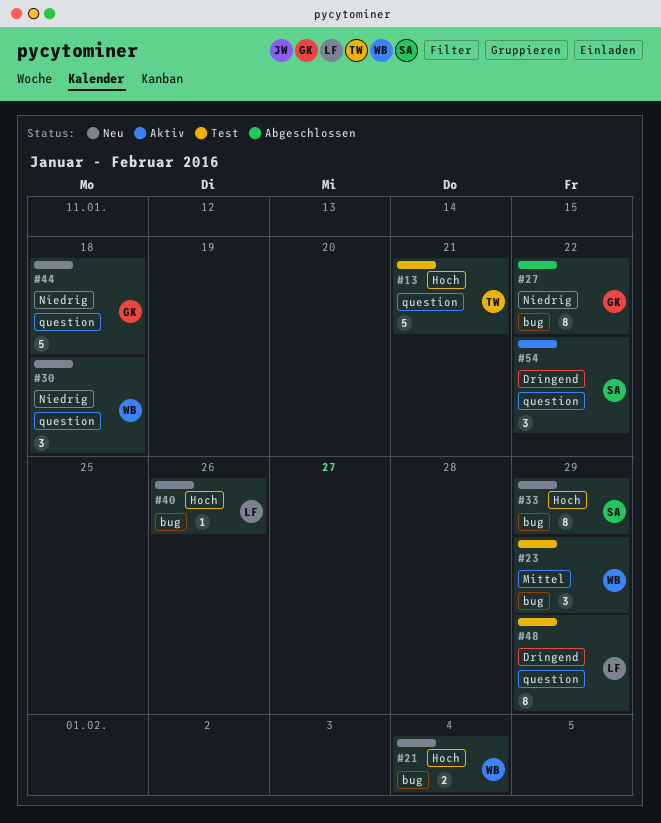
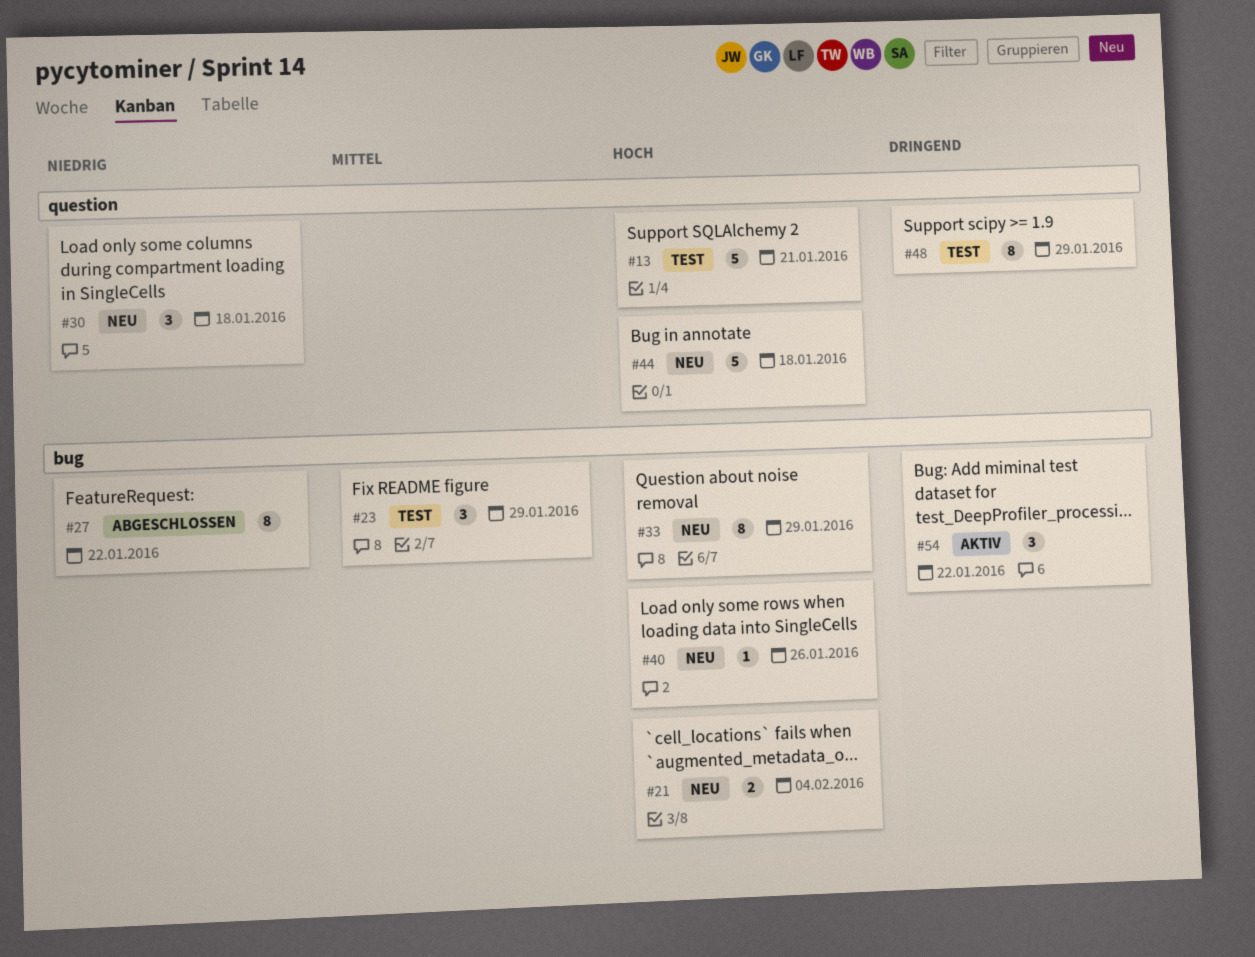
#44, priority: Niedrig -> Hoch
#54, label: question -> bug

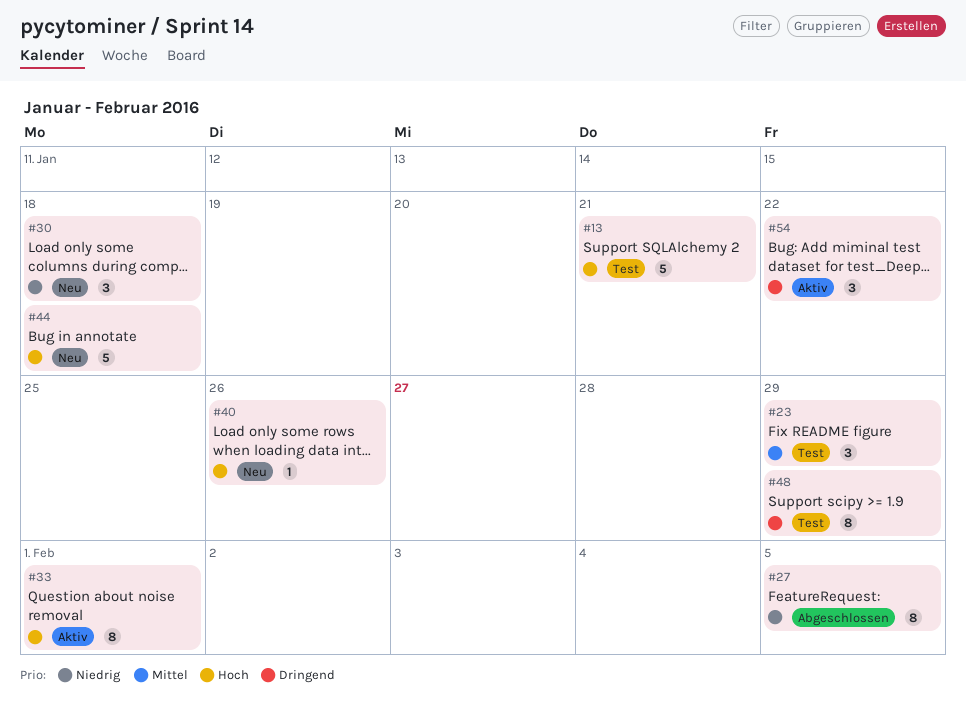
#21: present -> none
#27, due: Jan 22 -> Feb 5
#33, status: Neu -> Aktiv
#33, due: Jan 29 -> Feb 1

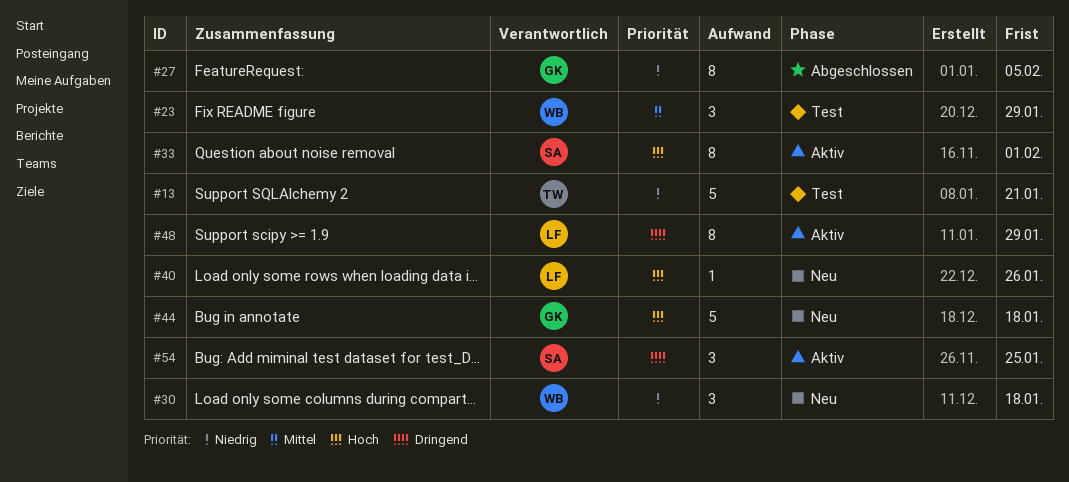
#13, priority: Hoch -> Niedrig
#48, status: Test -> Aktiv
#54, due: Jan 22 -> Jan 25

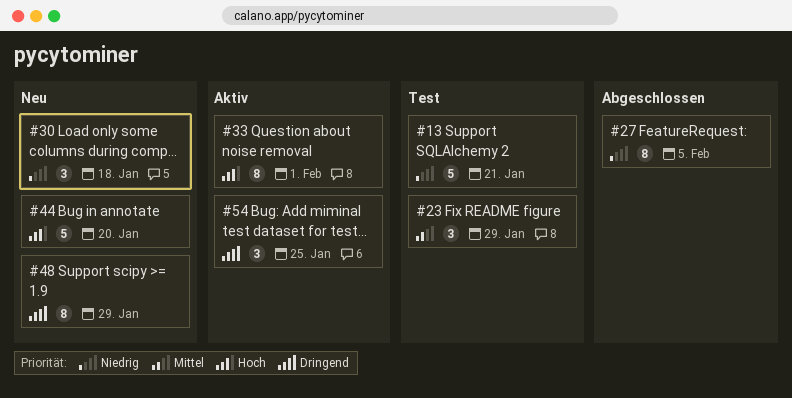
#40: present -> none
#44, due: Jan 18 -> Jan 20
#48, status: Aktiv -> Neu

